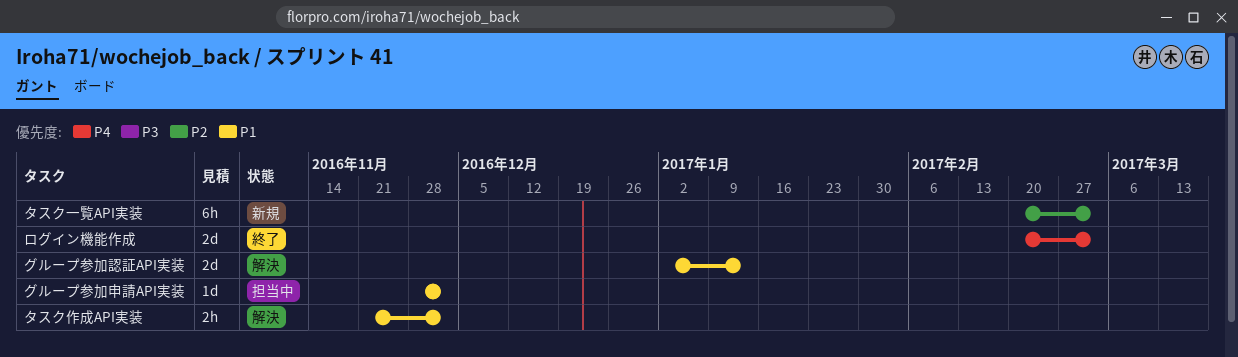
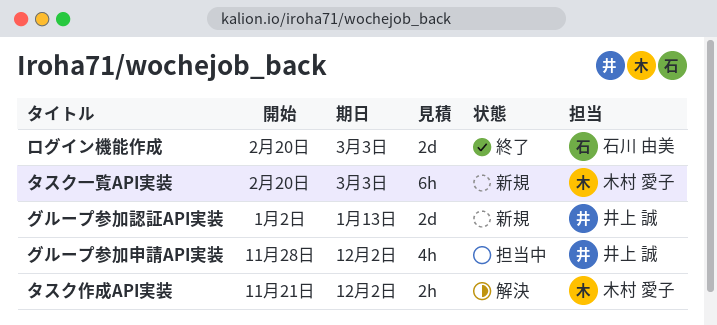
グループ参加申請API実装, estimate: 1d -> 4h
グループ参加認証API実装, status: 解決 -> 新規

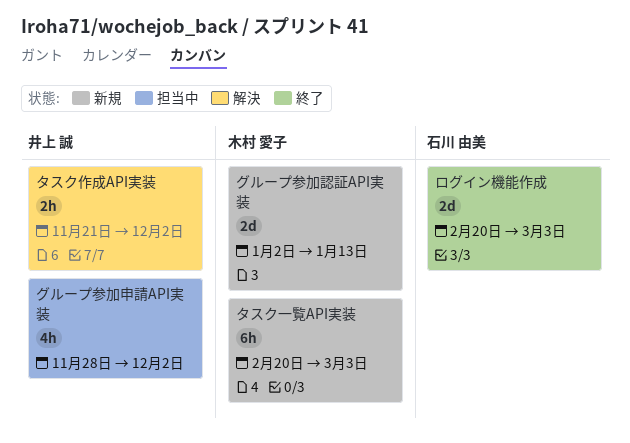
グループ参加認証API実装, owner: 井上 誠 -> 木村 愛子
タスク作成API実装, owner: 木村 愛子 -> 井上 誠

